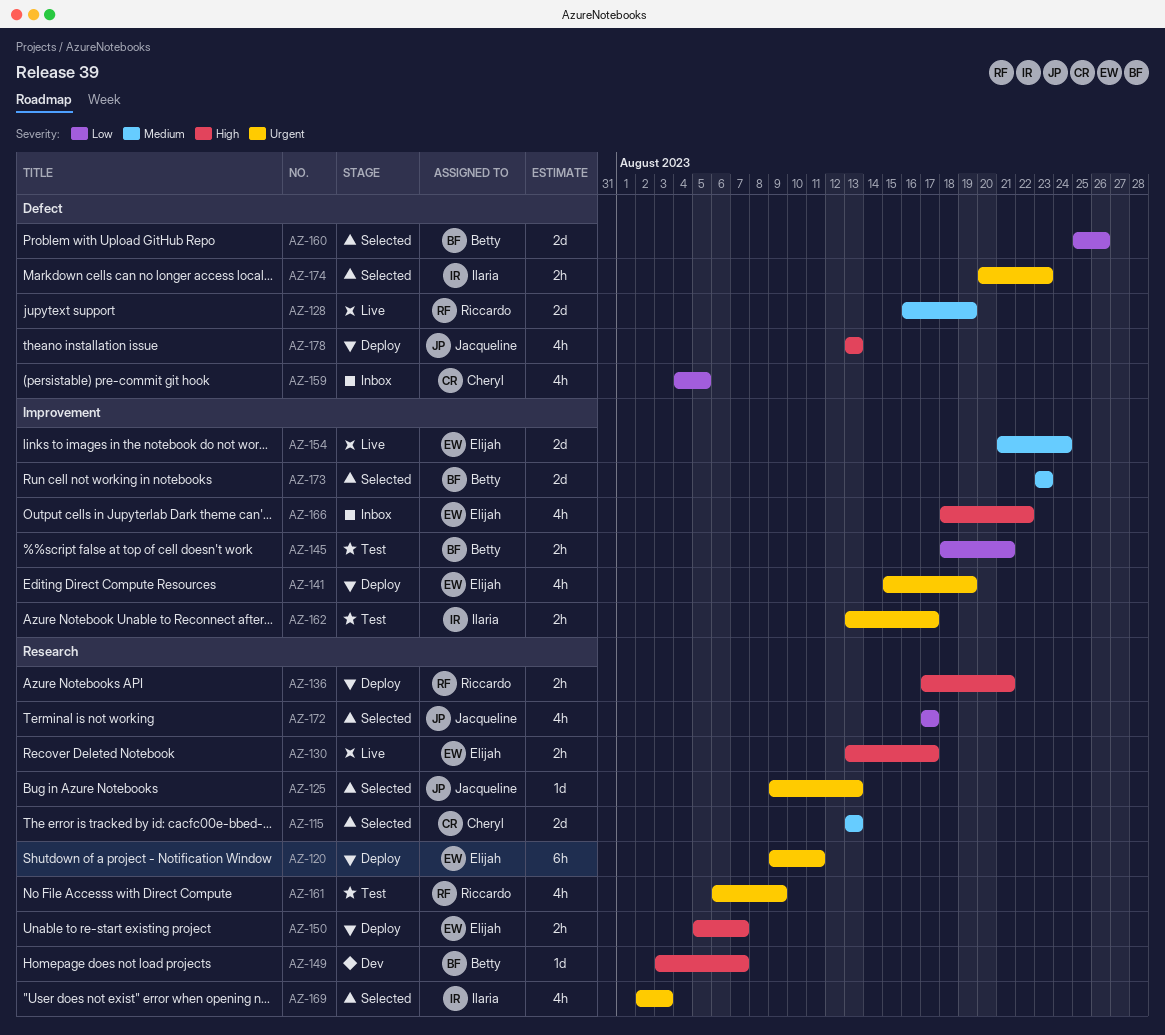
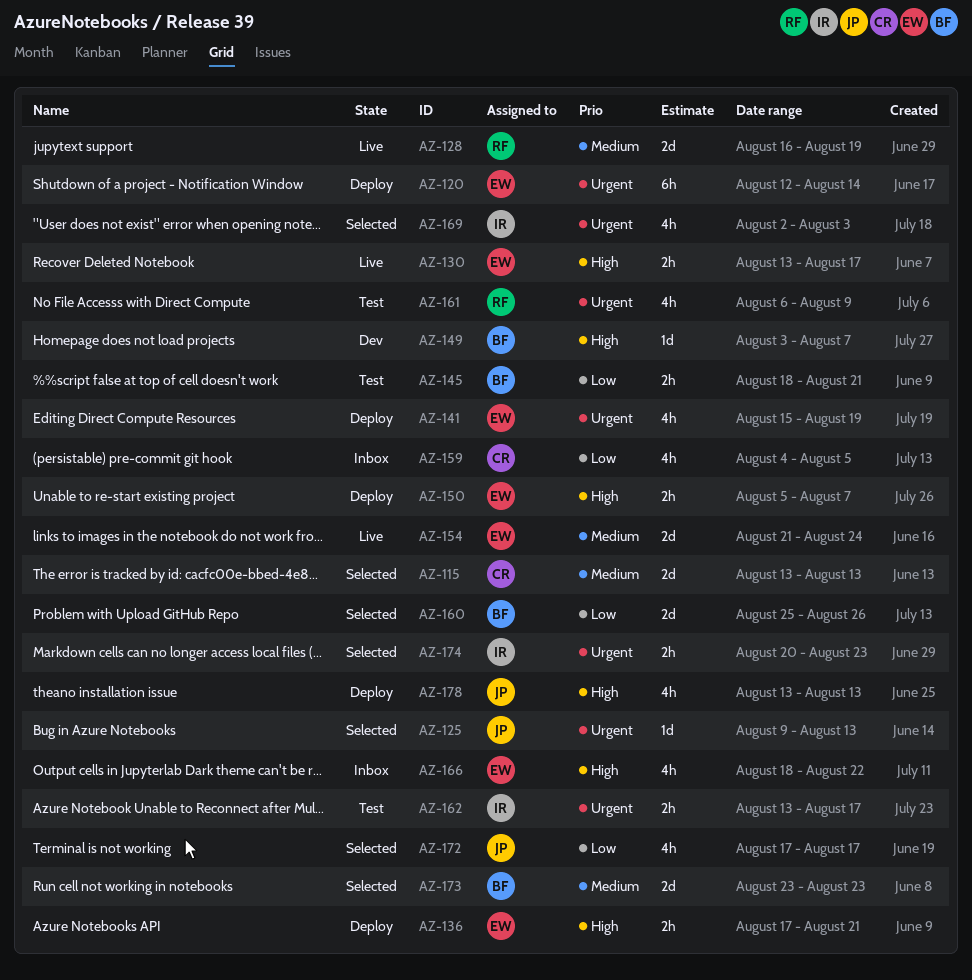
AZ-120, start: Aug 9 -> Aug 12
AZ-120, due: Aug 11 -> Aug 14
AZ-136, owner: Riccardo -> Elijah

